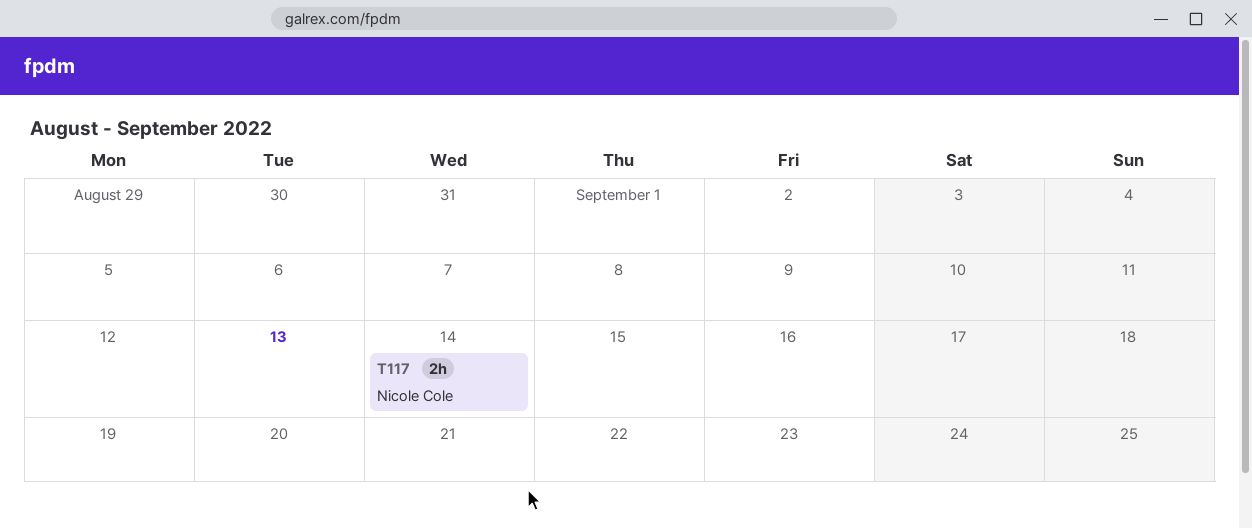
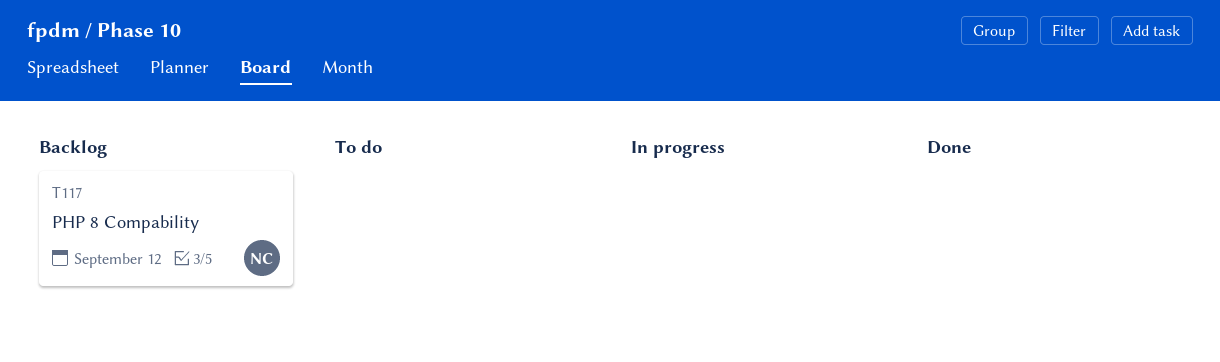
T117, due: Sep 14 -> Sep 12

